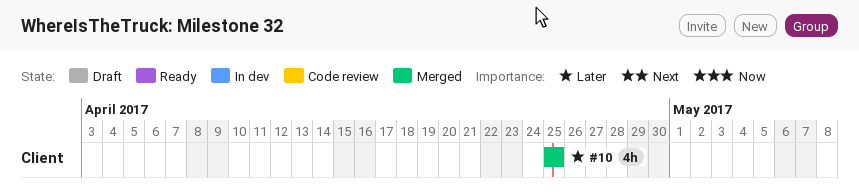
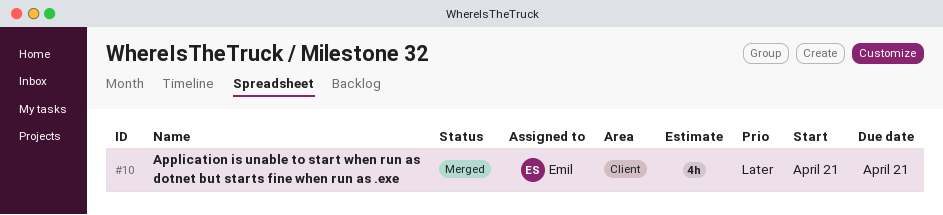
#10, start: Apr 25 -> Apr 21
#10, due: Apr 25 -> Apr 21

